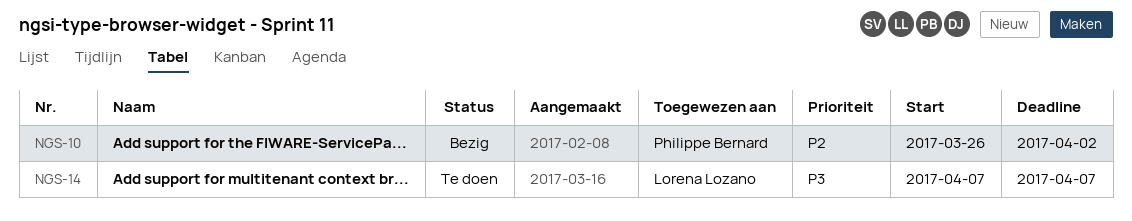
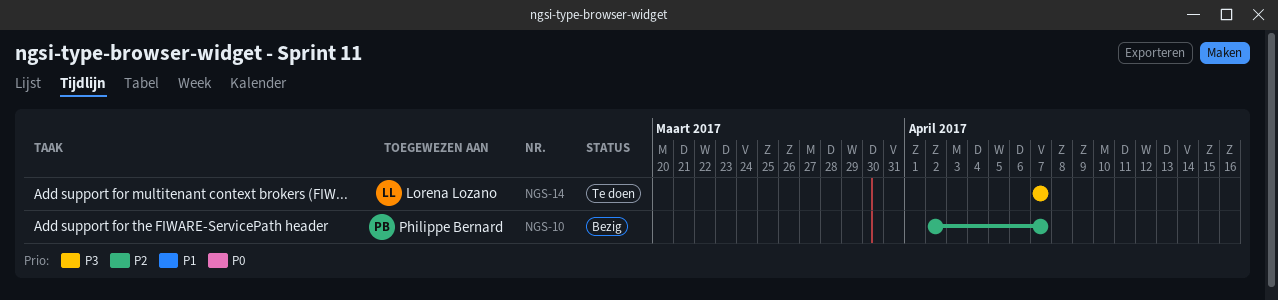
NGS-10, start: Mar 26 -> Apr 2
NGS-10, due: Apr 2 -> Apr 7

